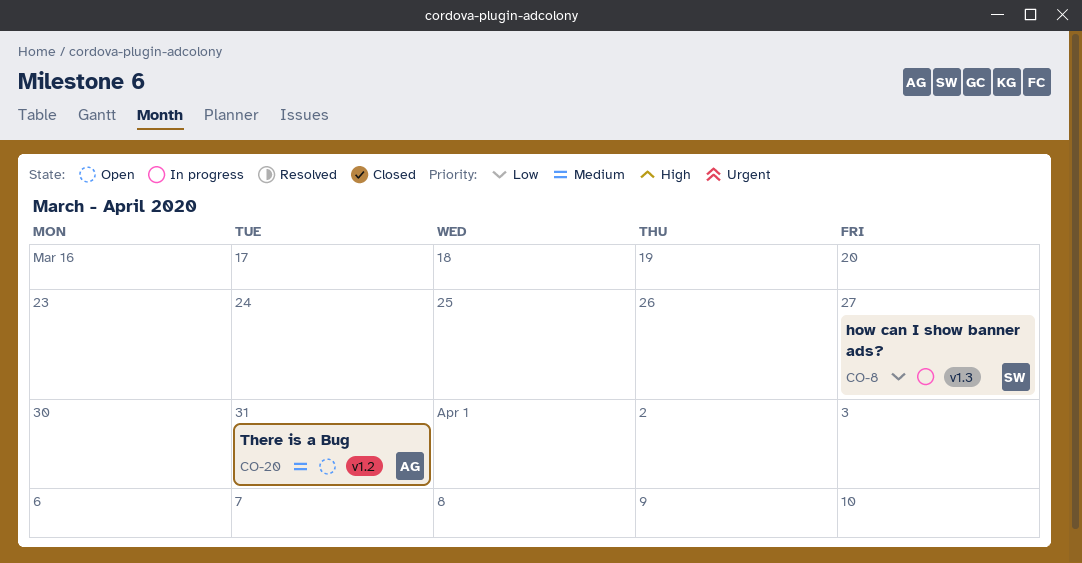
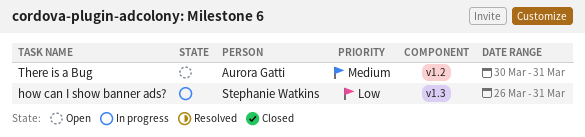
how can I show banner ads?, due: Mar 27 -> Mar 31

